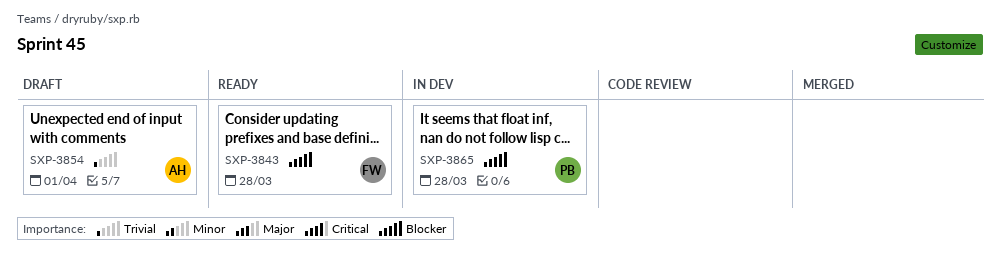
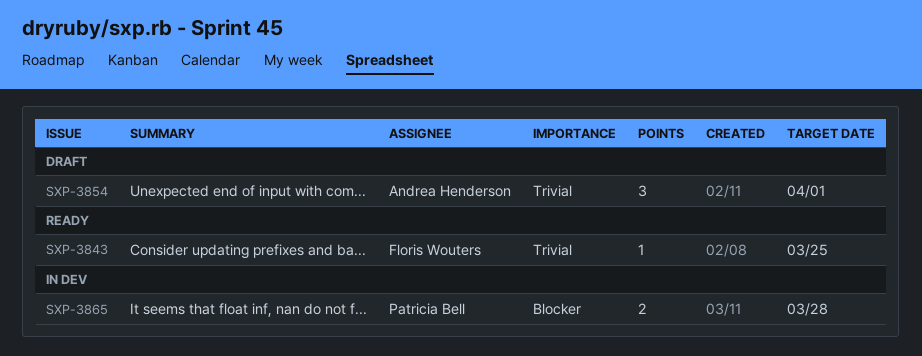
SXP-3843, priority: Blocker -> Trivial
SXP-3843, due: Mar 28 -> Mar 25

